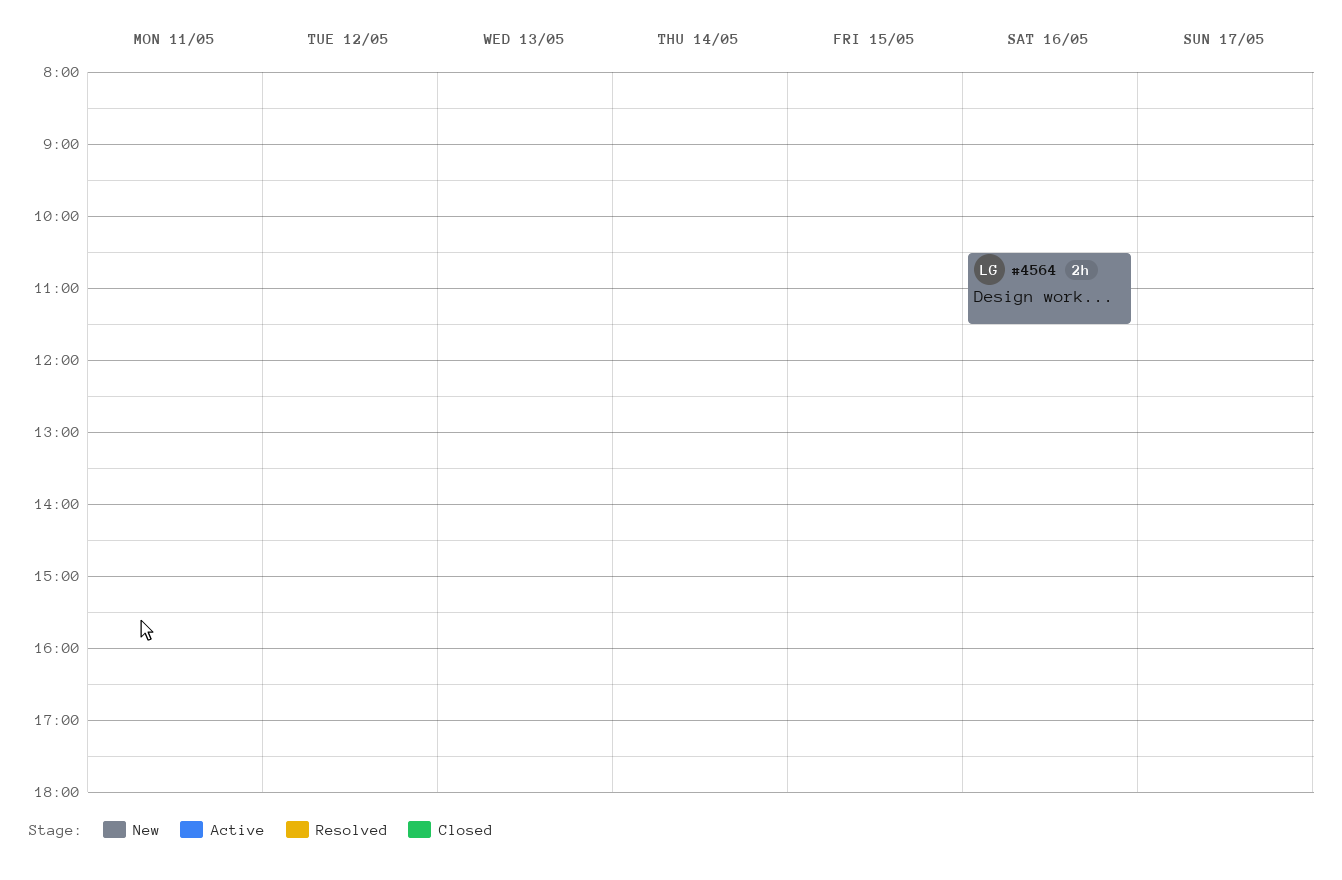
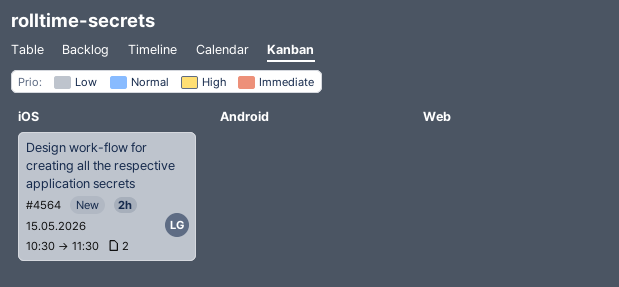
#4564, day: May 16 -> May 15

